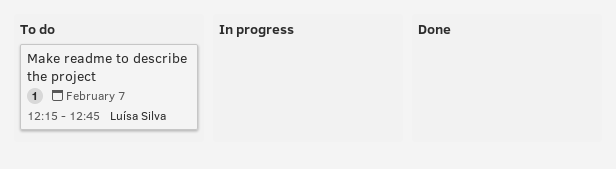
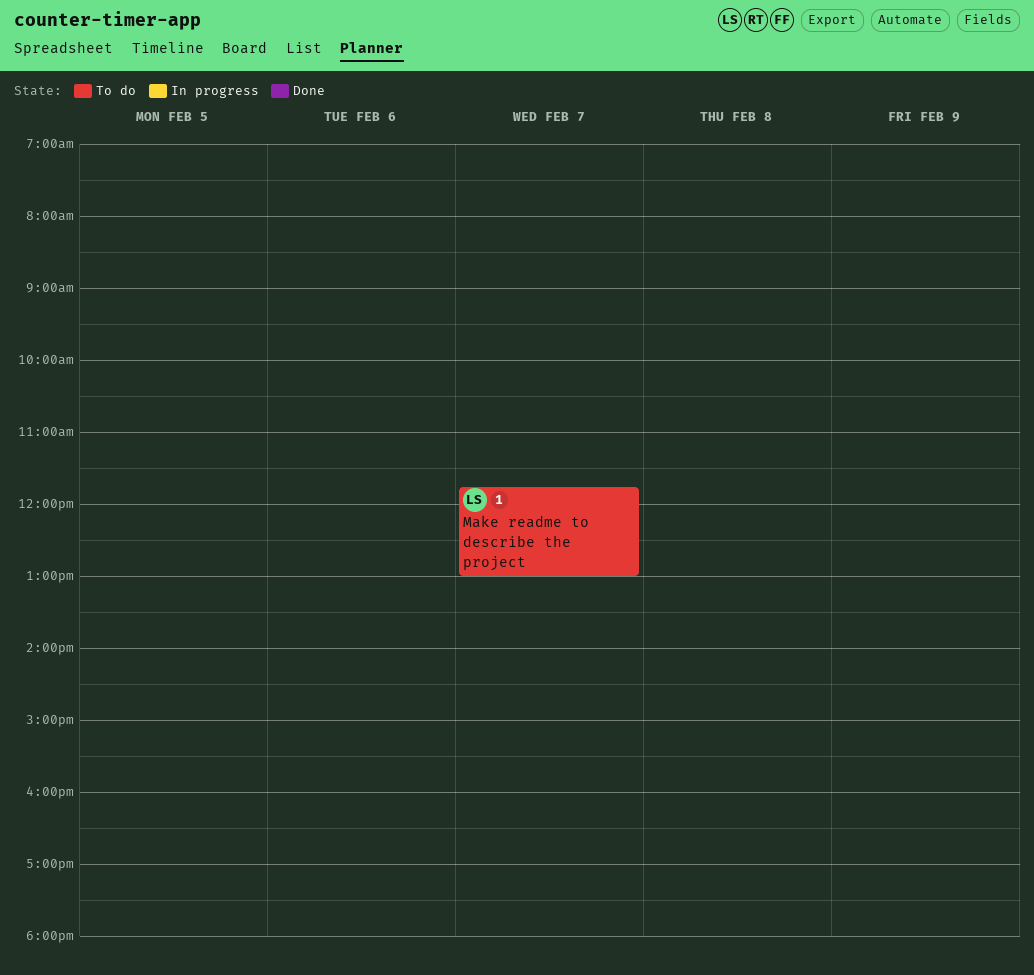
Make readme to describe the project, begins: 12:15 -> 11:45
Make readme to describe the project, ends: 12:45 -> 13:00

